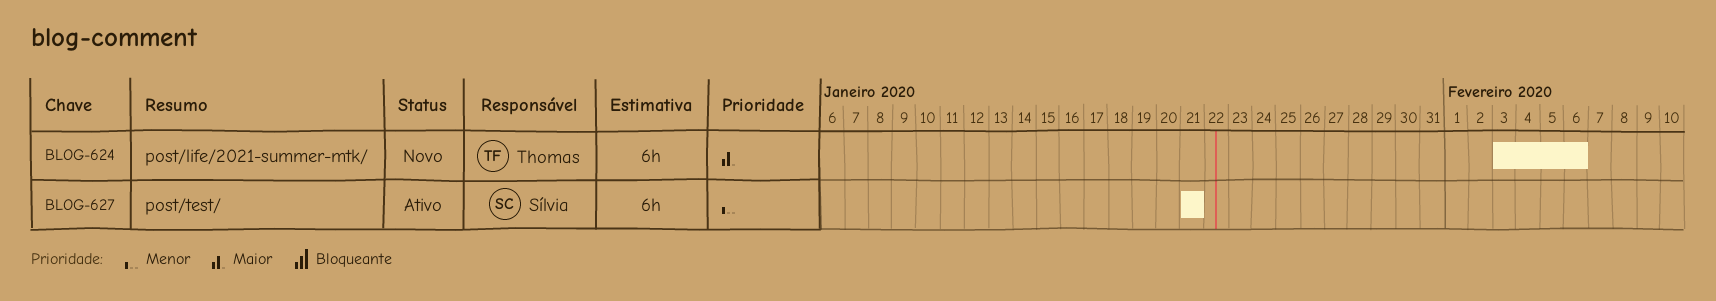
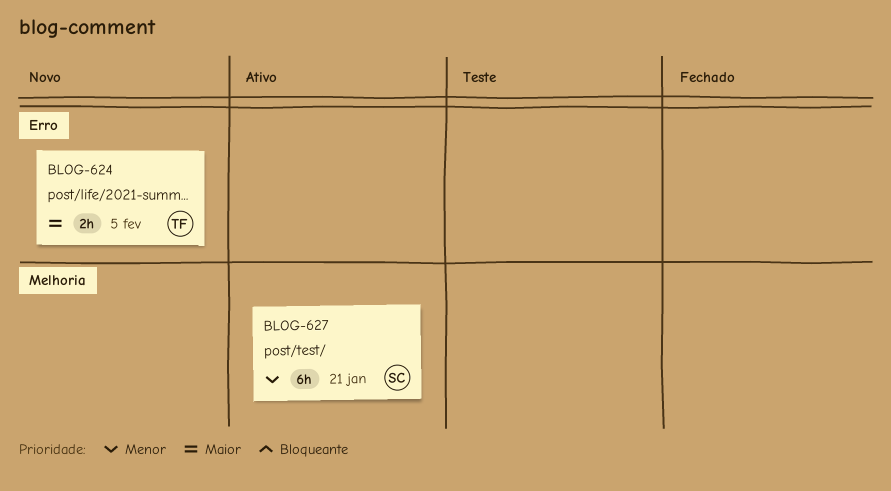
BLOG-624, estimate: 6h -> 2h
BLOG-624, due: Feb 6 -> Feb 5

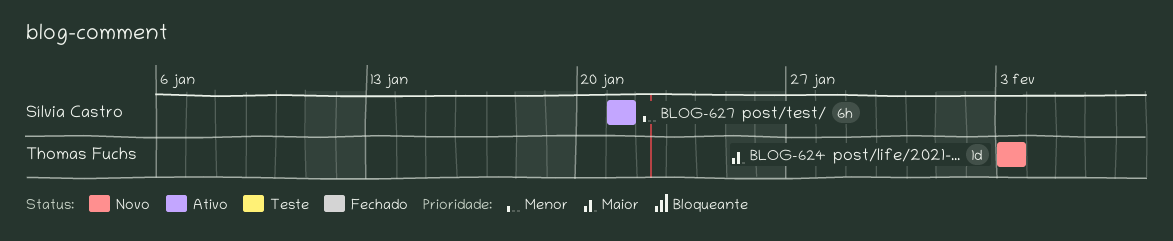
BLOG-624, estimate: 2h -> 1d
BLOG-624, due: Feb 5 -> Feb 3

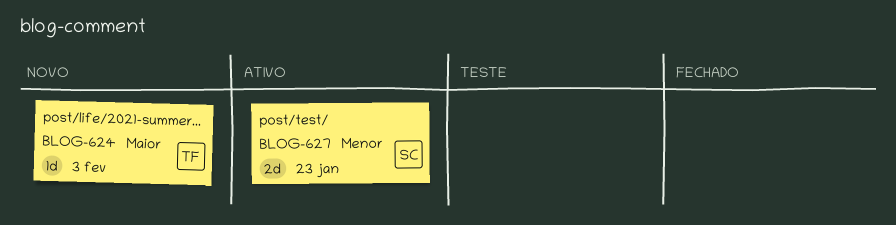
BLOG-627, estimate: 6h -> 2d
BLOG-627, due: Jan 21 -> Jan 23

